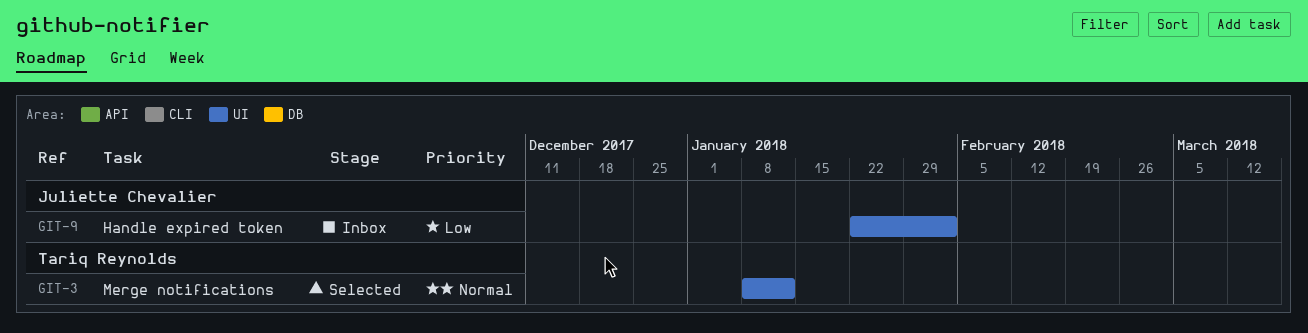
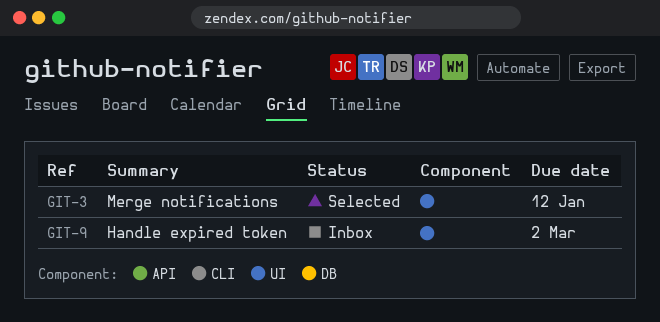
GIT-9, due: Feb 2 -> Mar 2

